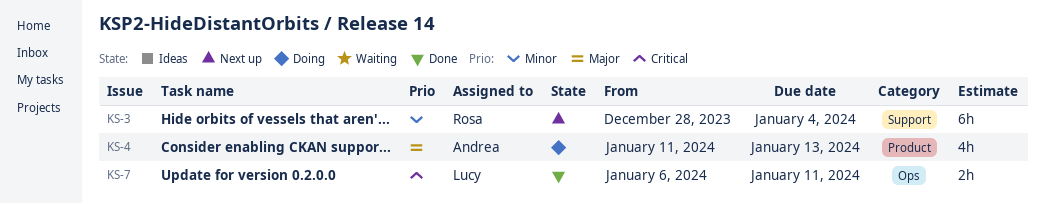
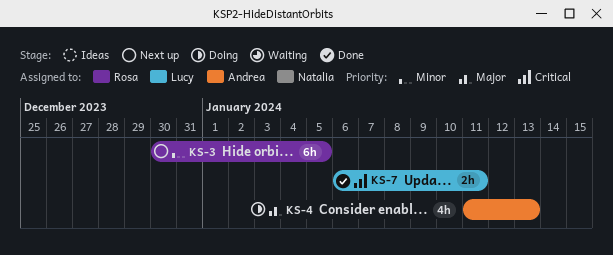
KS-3, start: Dec 28 -> Dec 30
KS-3, due: Jan 4 -> Jan 5

